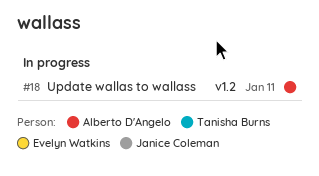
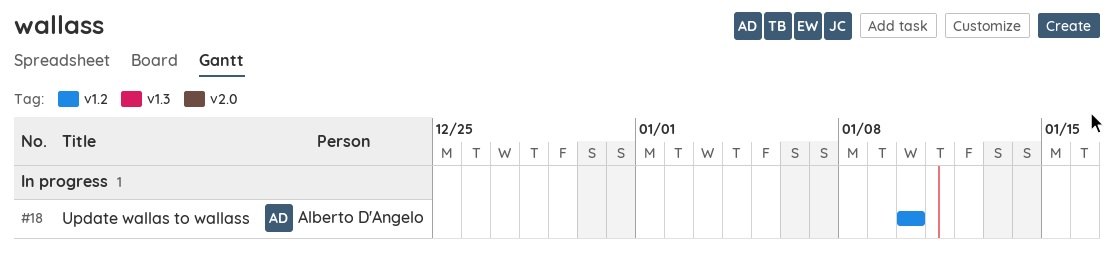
#18, due: Jan 11 -> Jan 10

